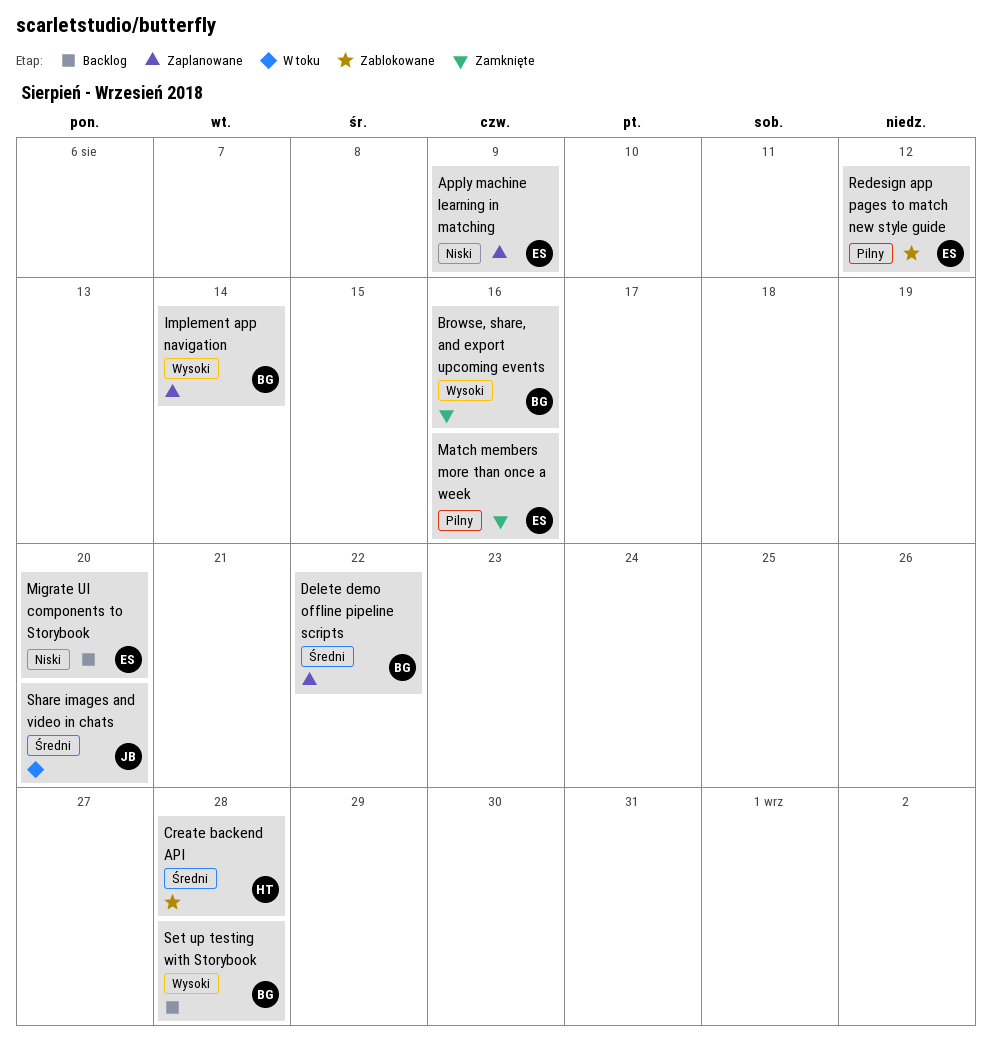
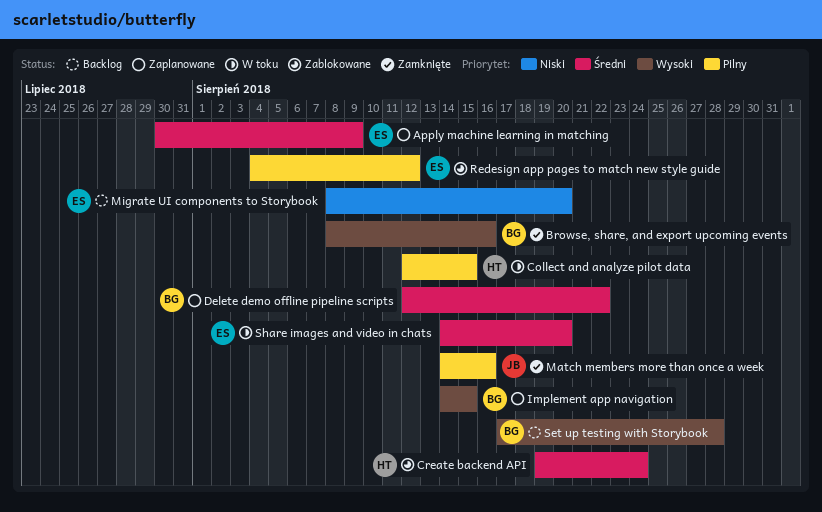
Apply machine learning in matching, priority: Niski -> Średni
Collect and analyze pilot data: none -> present
Create backend API, due: Aug 28 -> Aug 24
Implement app navigation, due: Aug 14 -> Aug 15
Match members more than once a week, owner: ES -> JB
Share images and video in chats, owner: JB -> ES

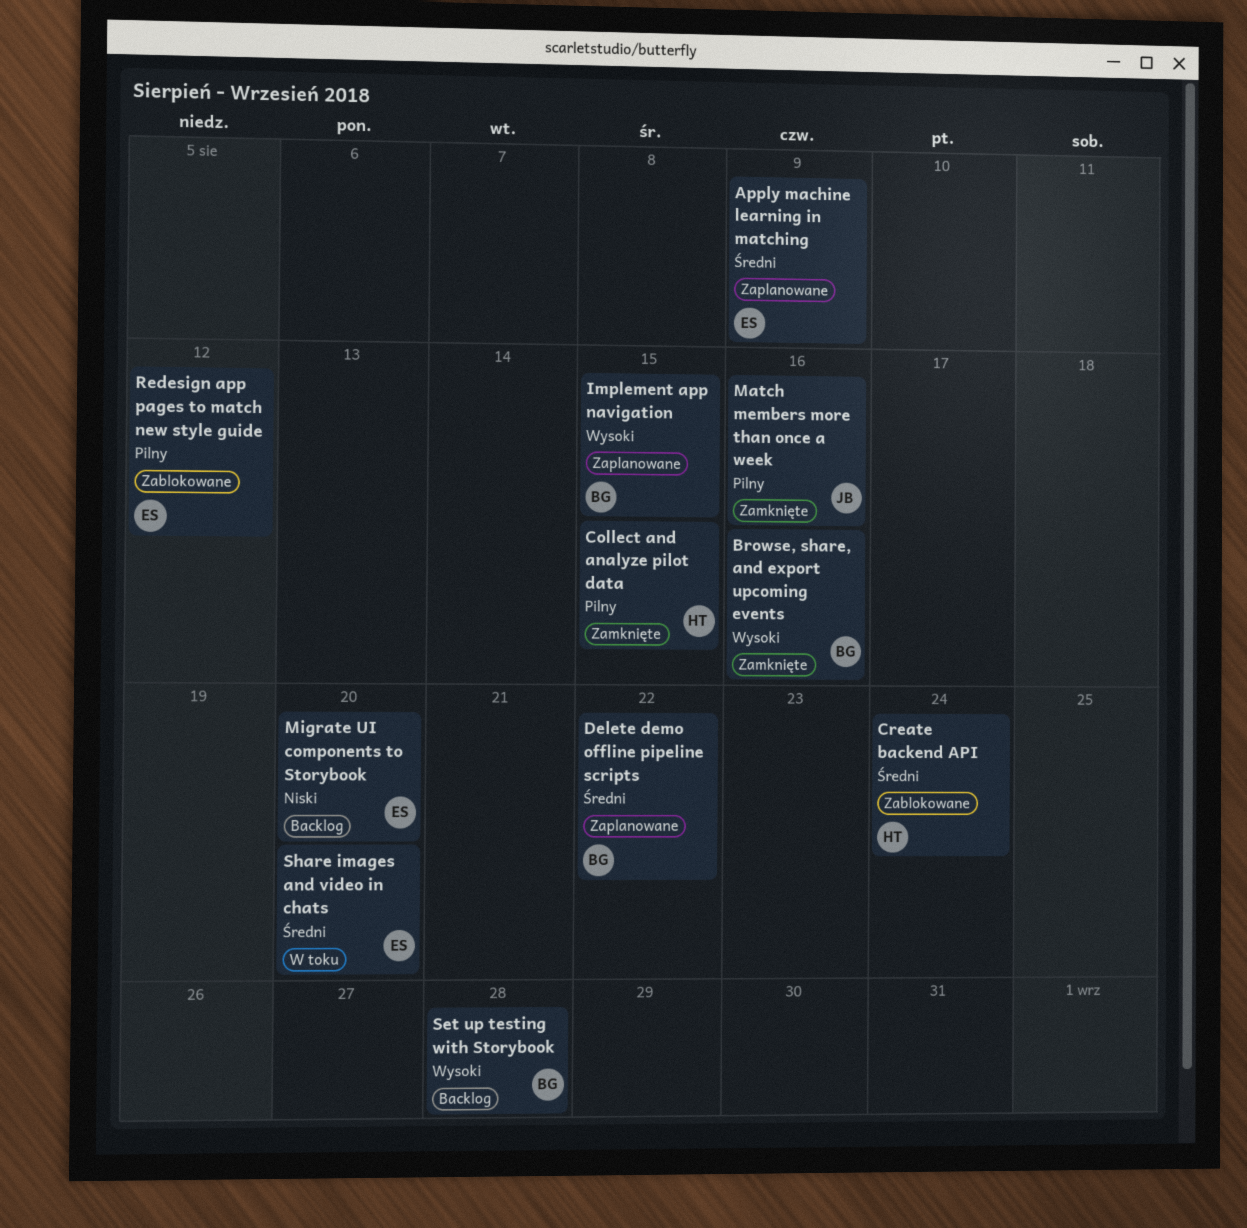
Collect and analyze pilot data, status: W toku -> Zamknięte

